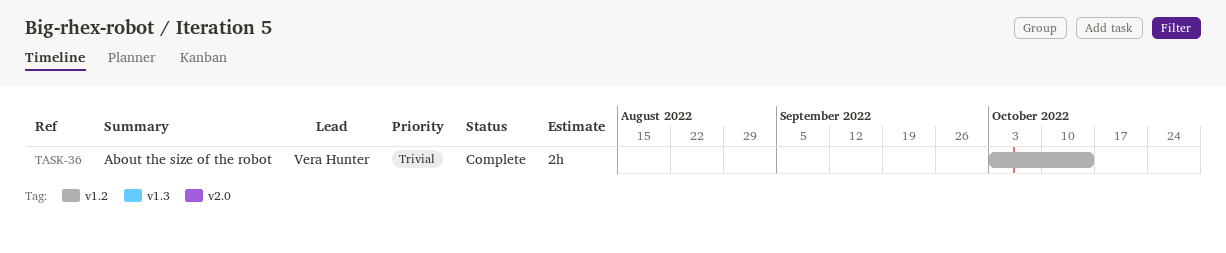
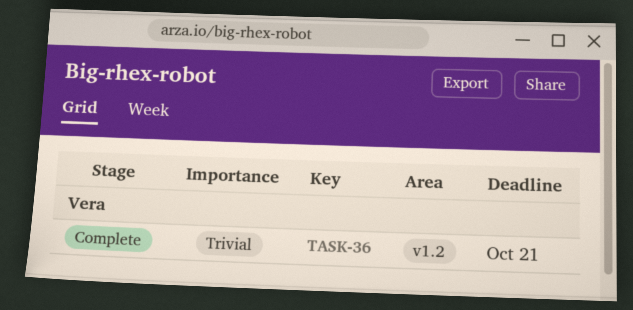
TASK-36, due: Oct 14 -> Oct 21

